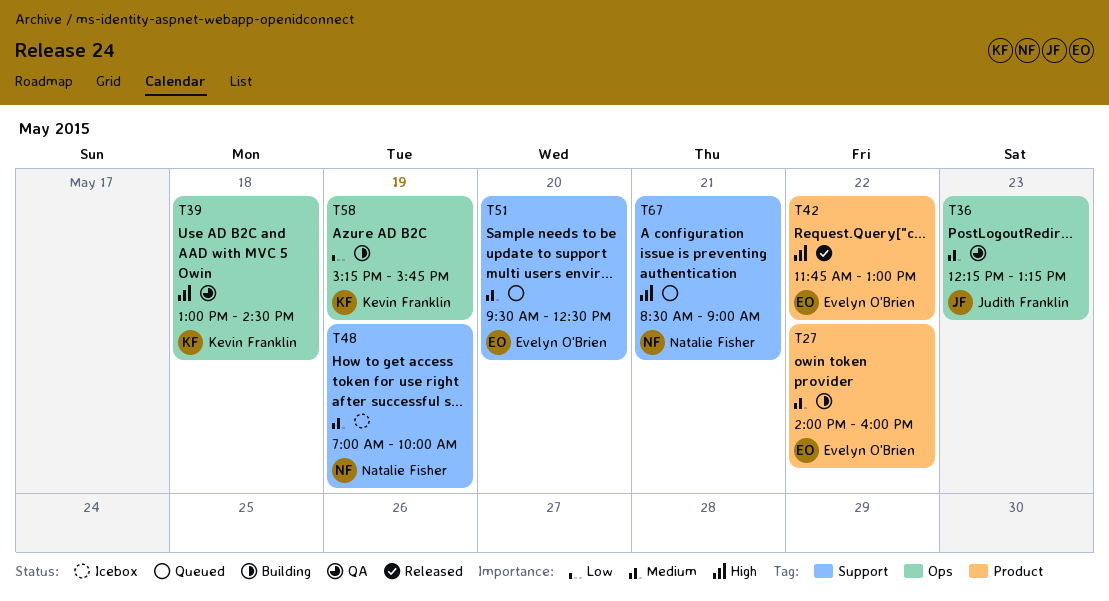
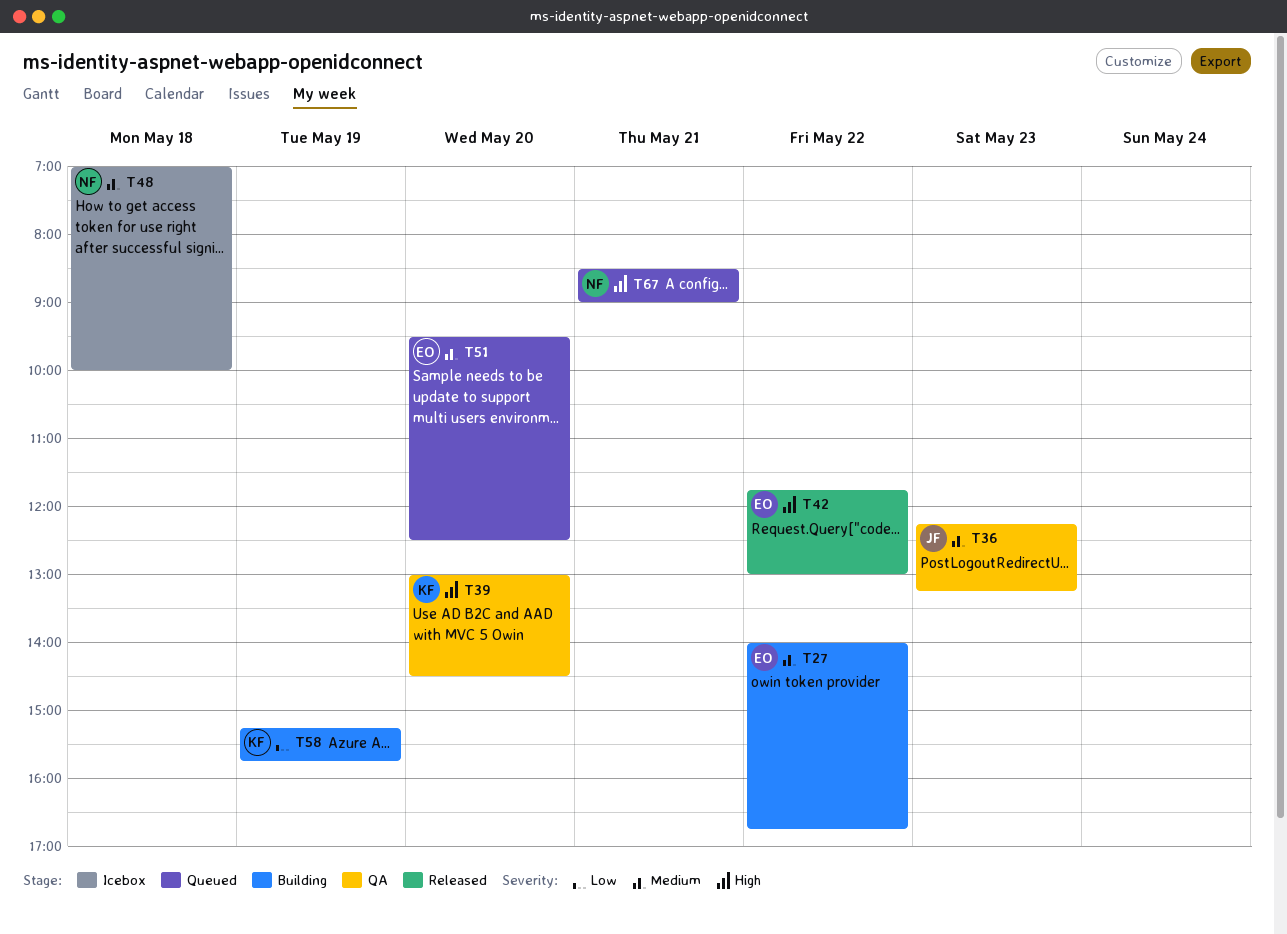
T27, ends: 16:00 -> 16:45
T39, day: May 18 -> May 20
T48, day: May 19 -> May 18

